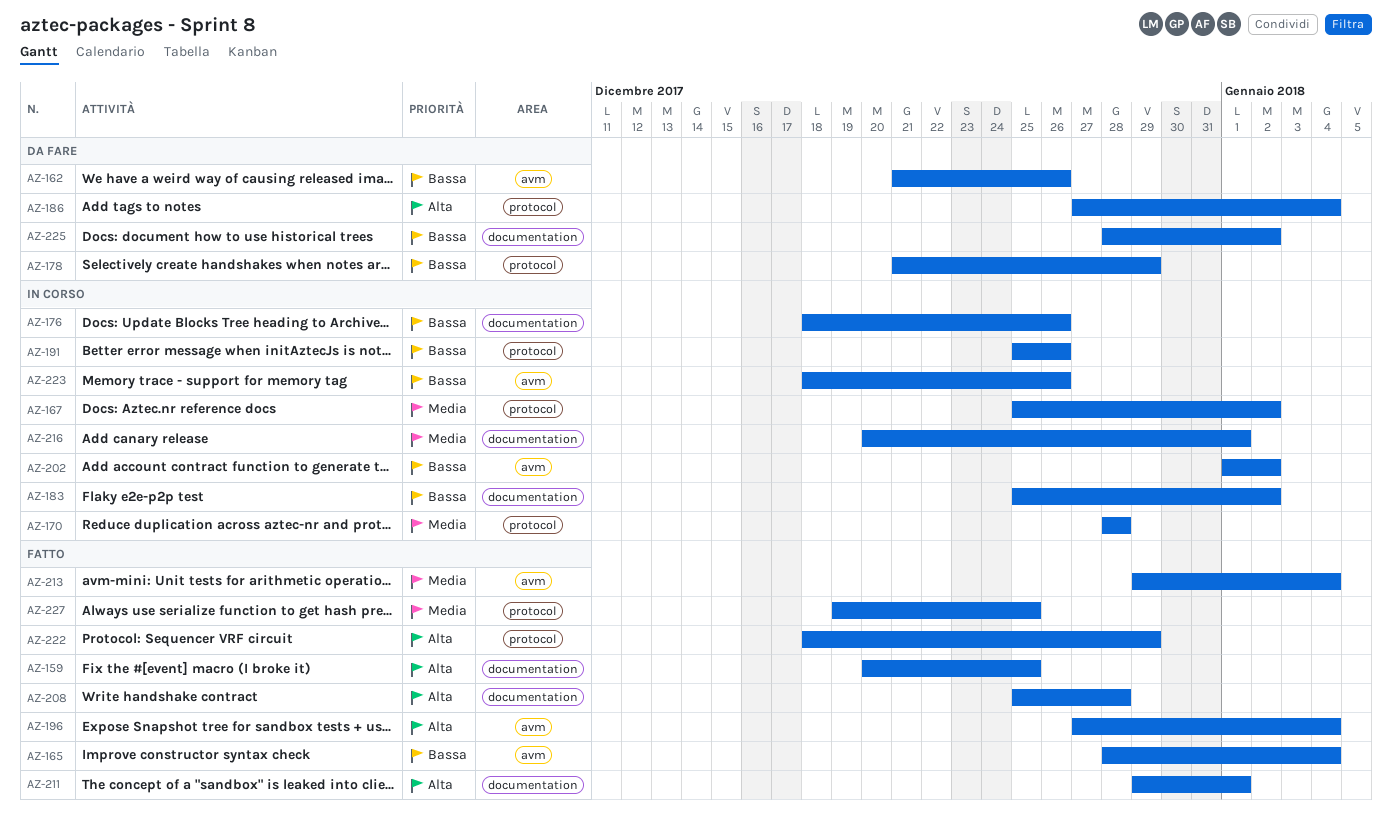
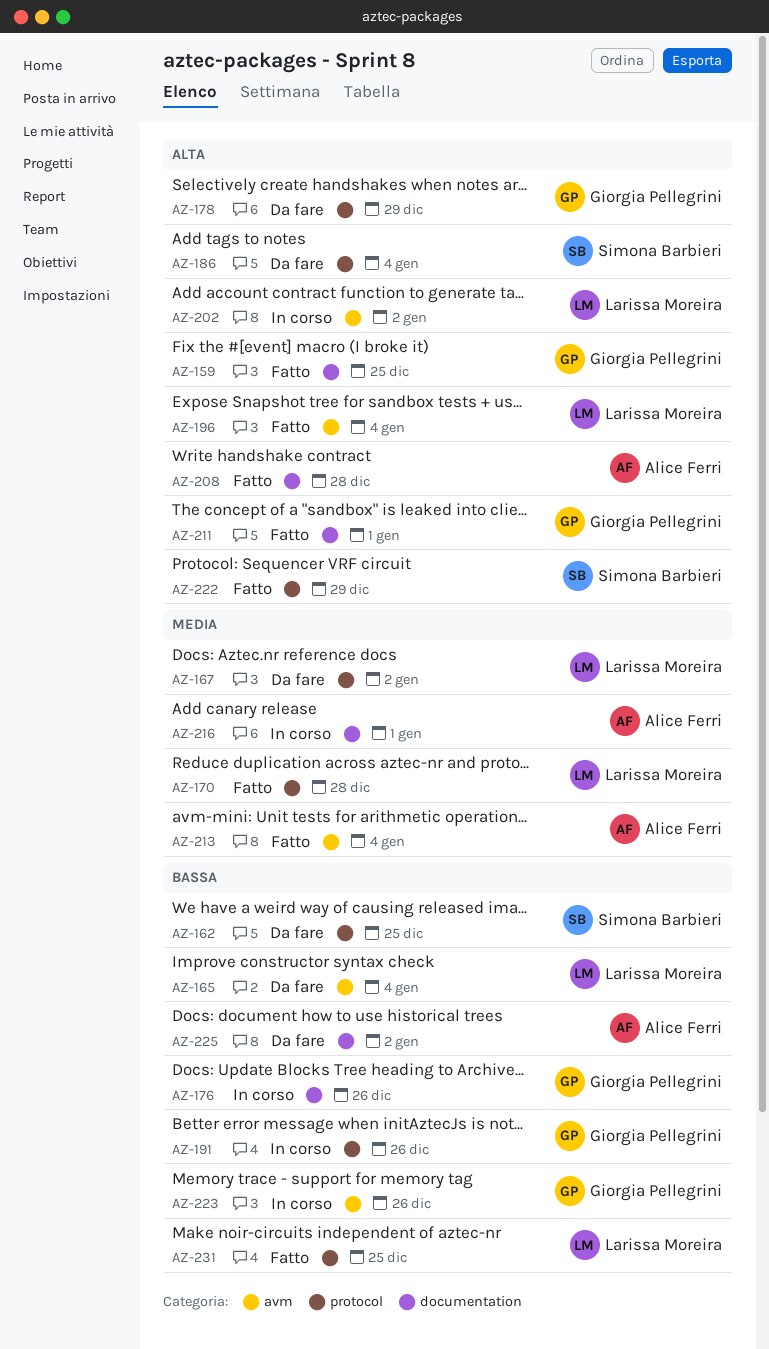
AZ-162, label: avm -> protocol
AZ-162, due: Dec 26 -> Dec 25
AZ-165, status: Fatto -> Da fare
AZ-167, status: In corso -> Da fare
AZ-170, status: In corso -> Fatto
AZ-178, priority: Bassa -> Alta
AZ-183: present -> none
AZ-202, priority: Bassa -> Alta
AZ-227: present -> none
AZ-231: none -> present

